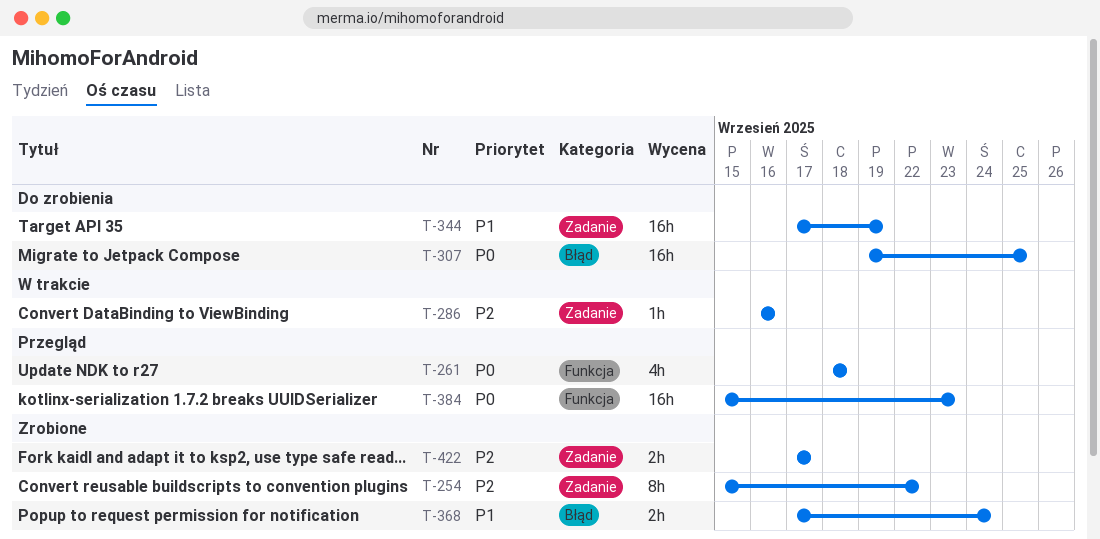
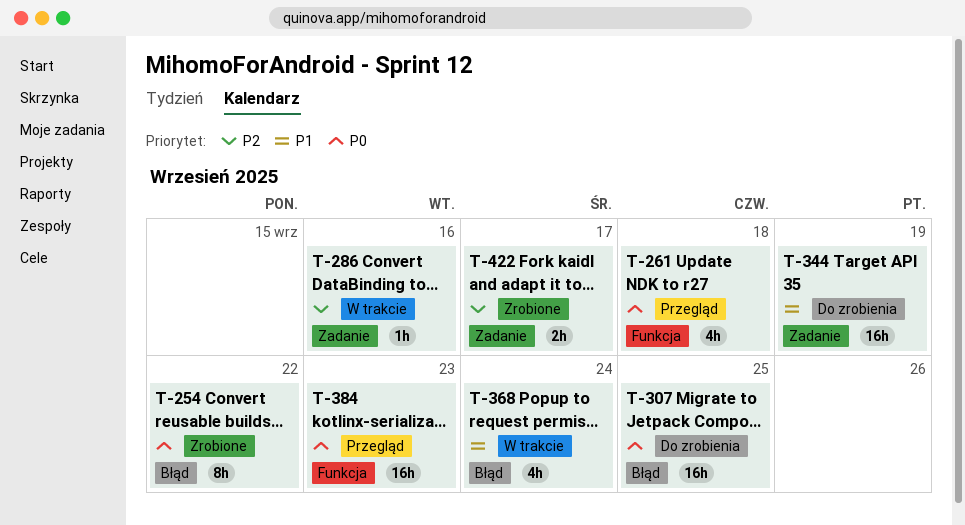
T-254, priority: P2 -> P0
T-254, label: Zadanie -> Błąd
T-368, status: Zrobione -> W trakcie
T-368, estimate: 2h -> 4h

